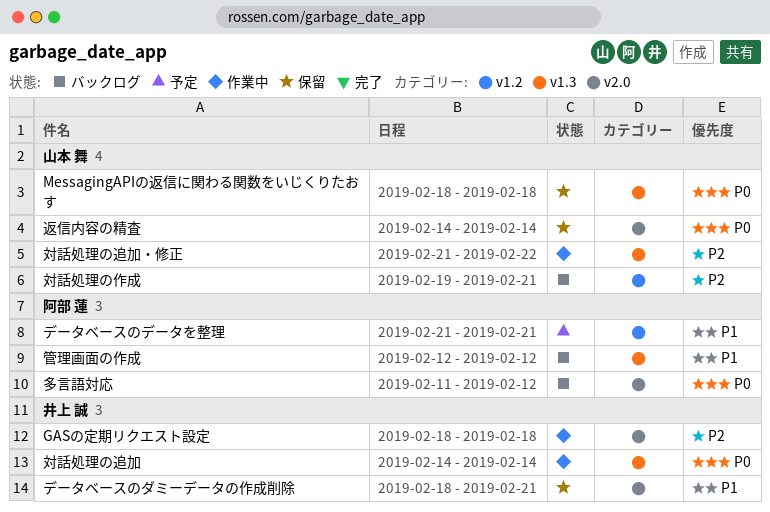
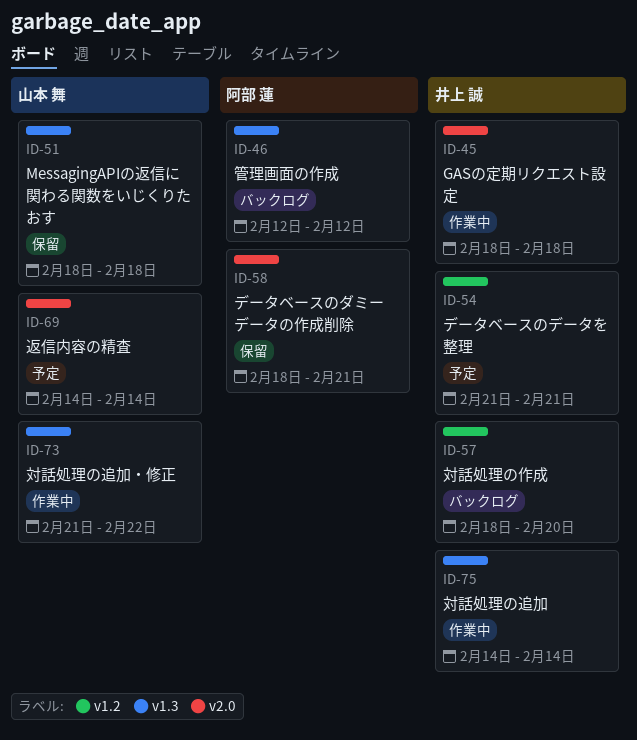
データベースのダミーデータの作成削除, owner: 井上 誠 -> 阿部 蓮
データベースのデータを整理, owner: 阿部 蓮 -> 井上 誠
多言語対応: present -> none
対話処理の作成, owner: 山本 舞 -> 井上 誠
対話処理の作成, start: Feb 19 -> Feb 18
対話処理の作成, due: Feb 21 -> Feb 20
返信内容の精査, status: 保留 -> 予定

